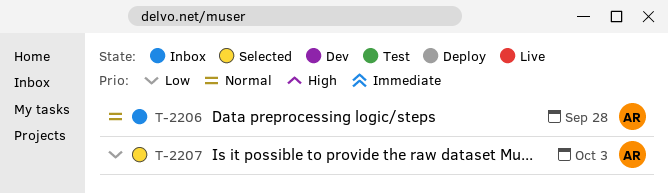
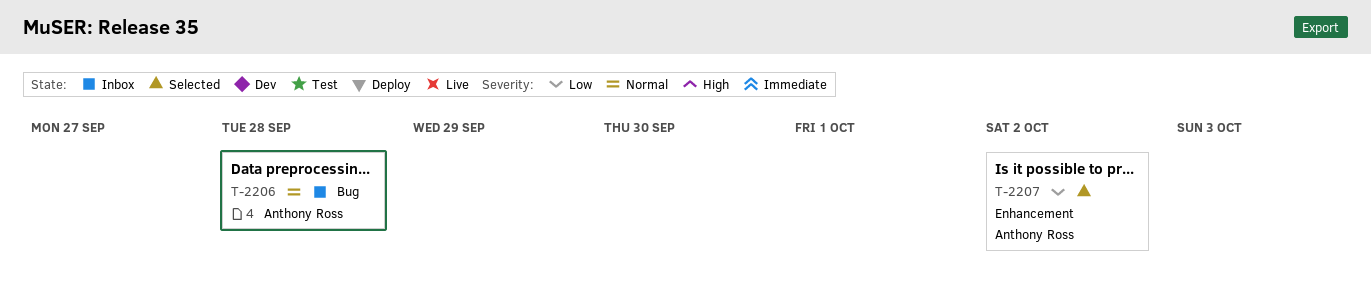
T-2207, due: Oct 3 -> Oct 2

